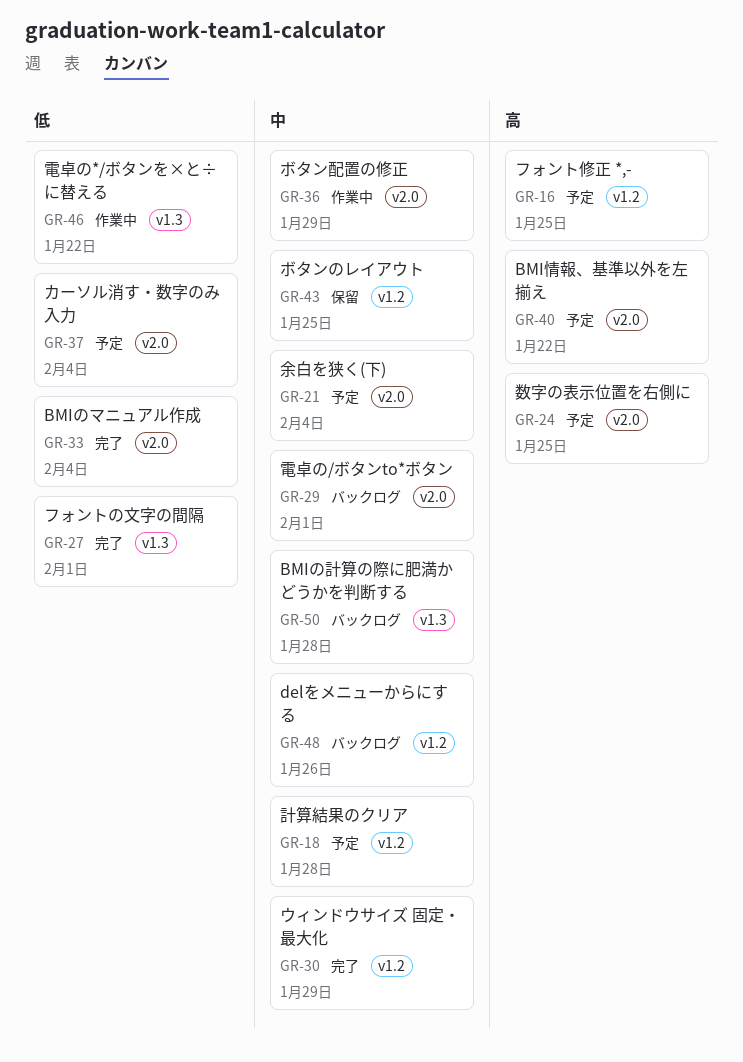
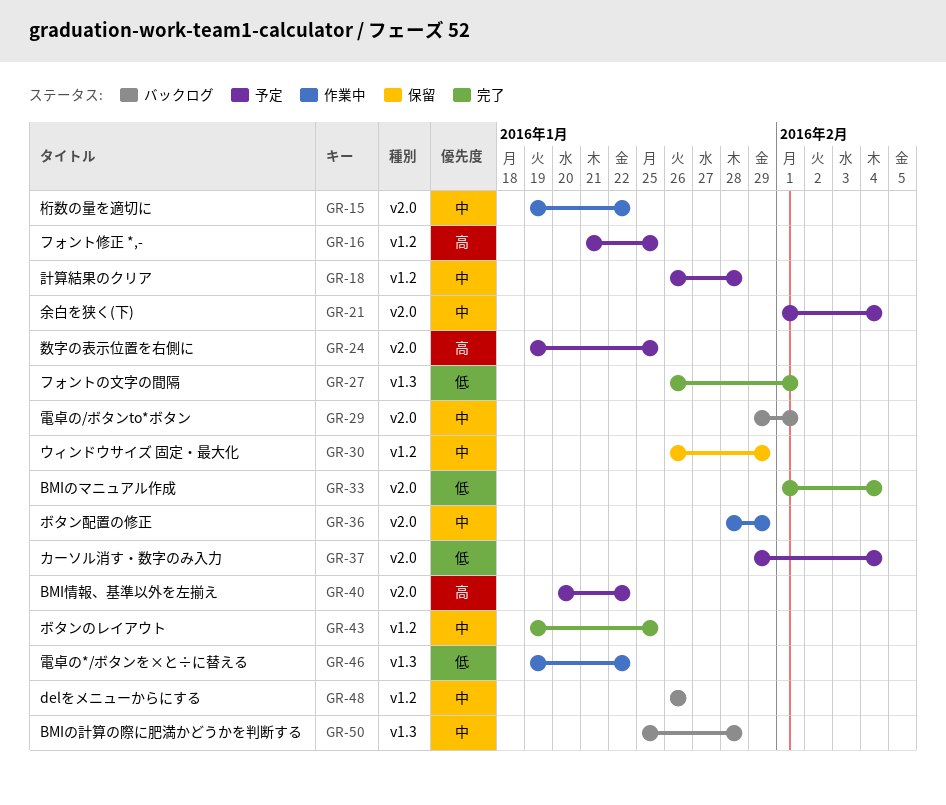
GR-15: none -> present
GR-30, status: 完了 -> 保留
GR-43, status: 保留 -> 完了

